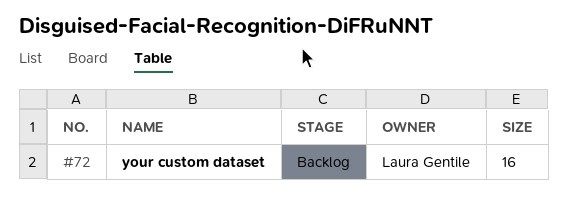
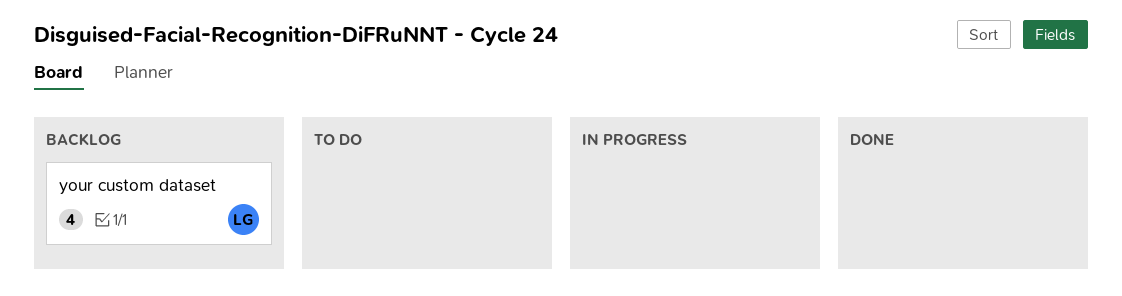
your custom dataset, estimate: 16 -> 4

